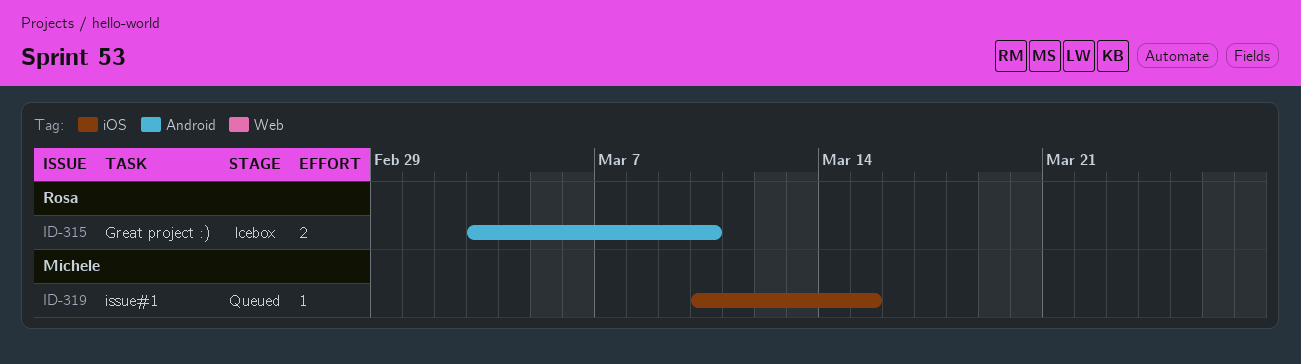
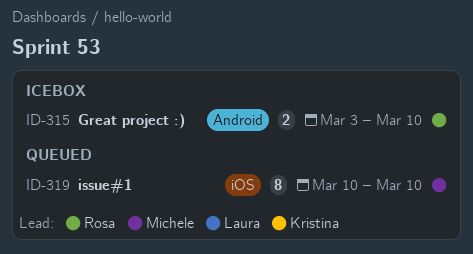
ID-319, estimate: 1 -> 8
ID-319, due: Mar 15 -> Mar 10

